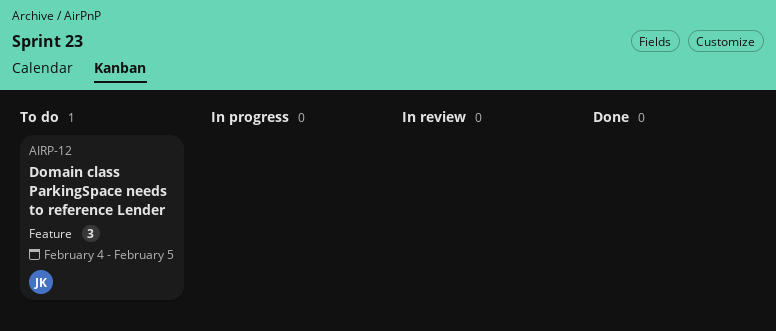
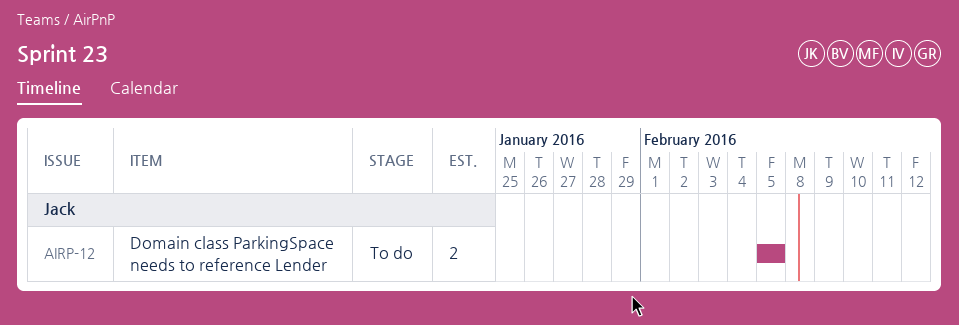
AIRP-12, estimate: 3 -> 2
AIRP-12, start: Feb 4 -> Feb 5

